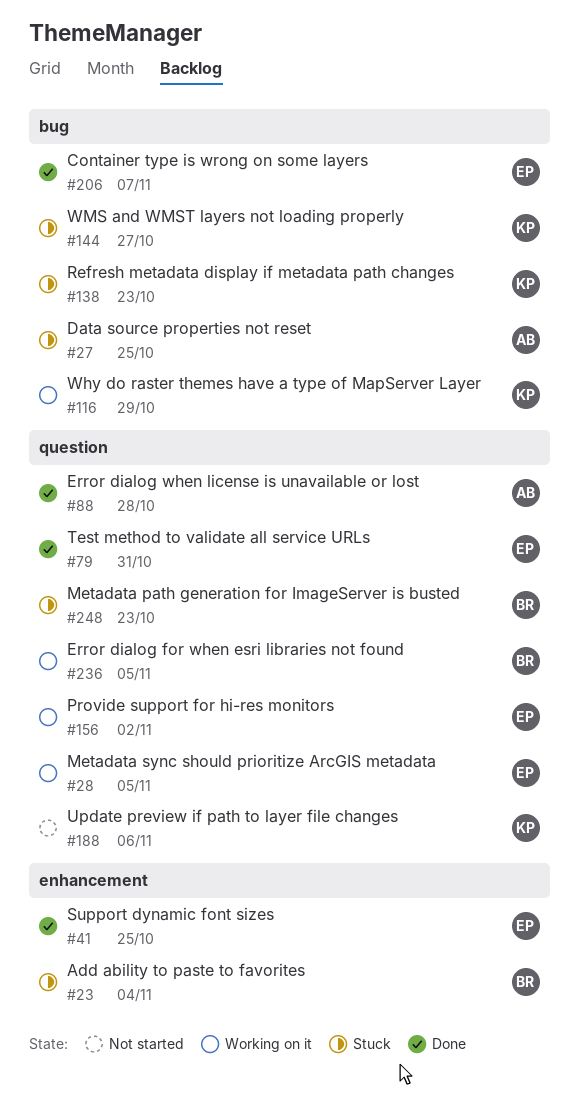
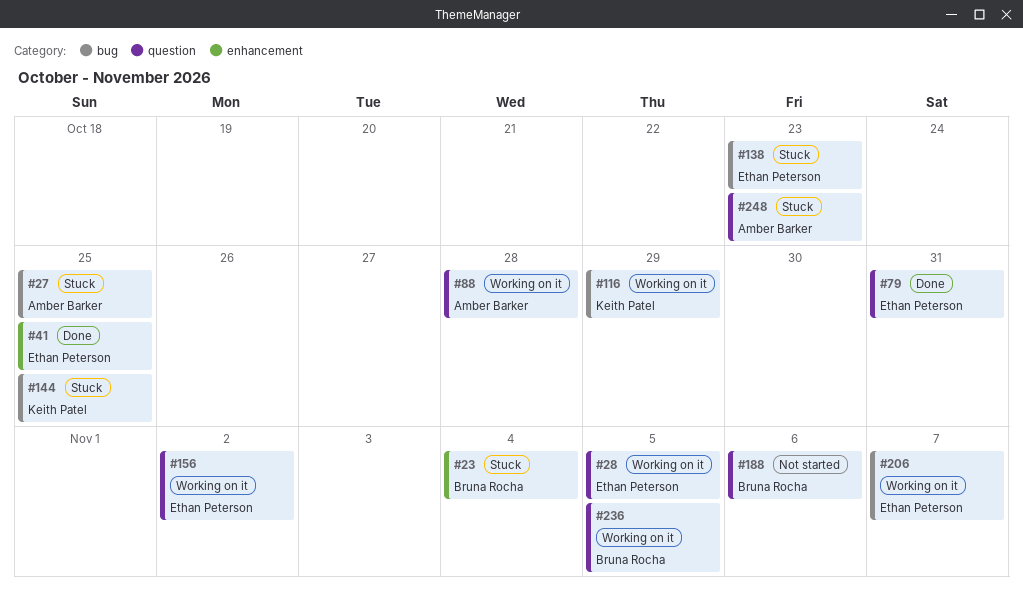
#88, status: Done -> Working on it
#138, owner: Keith Patel -> Ethan Peterson
#144, due: Oct 27 -> Oct 25
#188, owner: Keith Patel -> Bruna Rocha
#206, status: Done -> Working on it
#248, owner: Bruna Rocha -> Amber Barker

